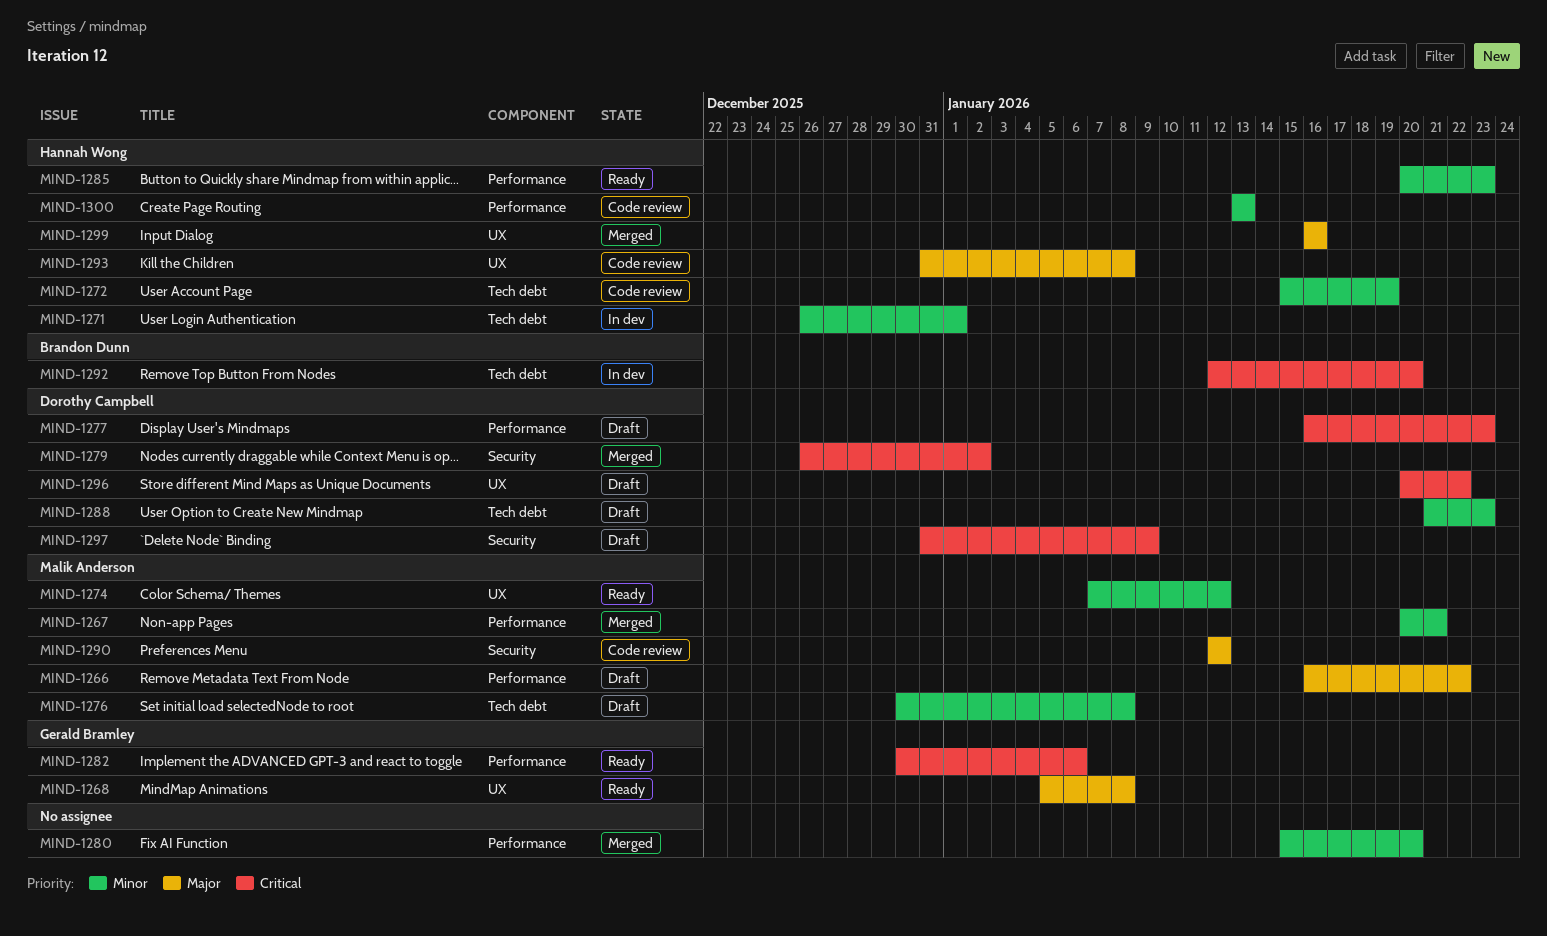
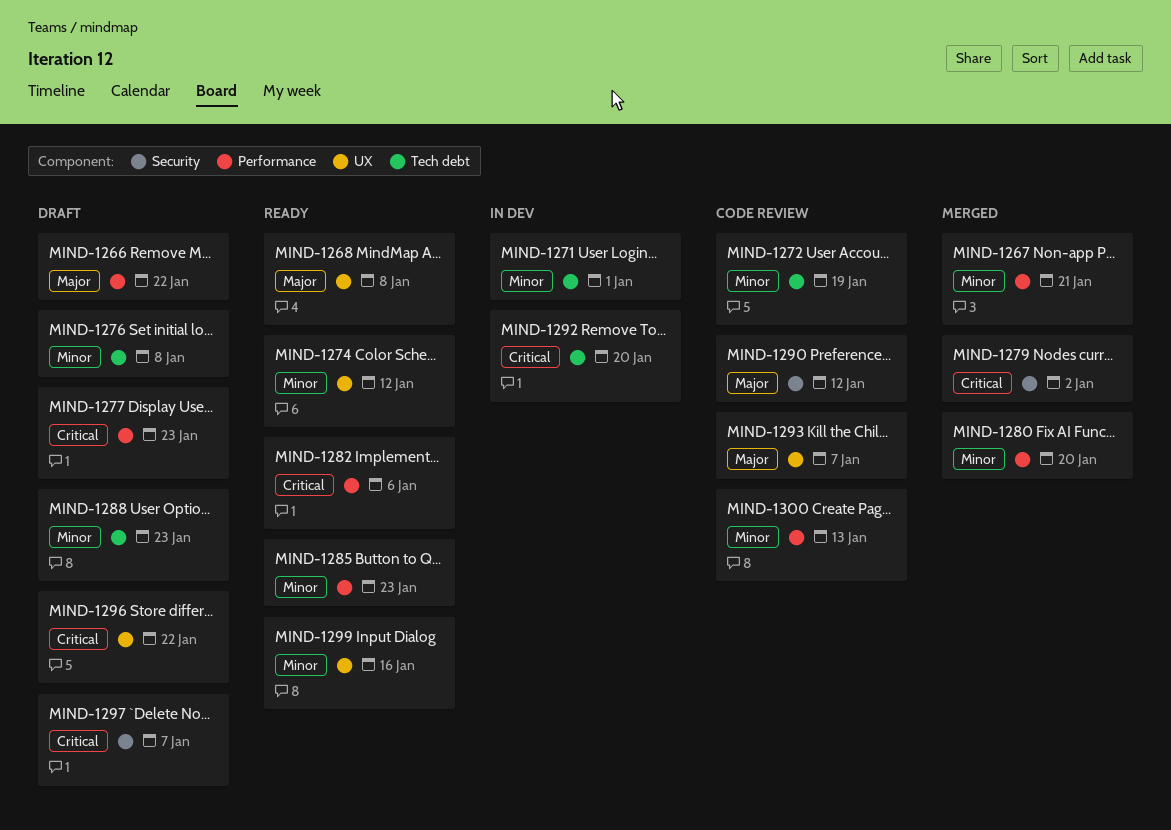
MIND-1293, due: Jan 8 -> Jan 7
MIND-1297, due: Jan 9 -> Jan 7
MIND-1299, status: Merged -> Ready
MIND-1299, priority: Major -> Minor

